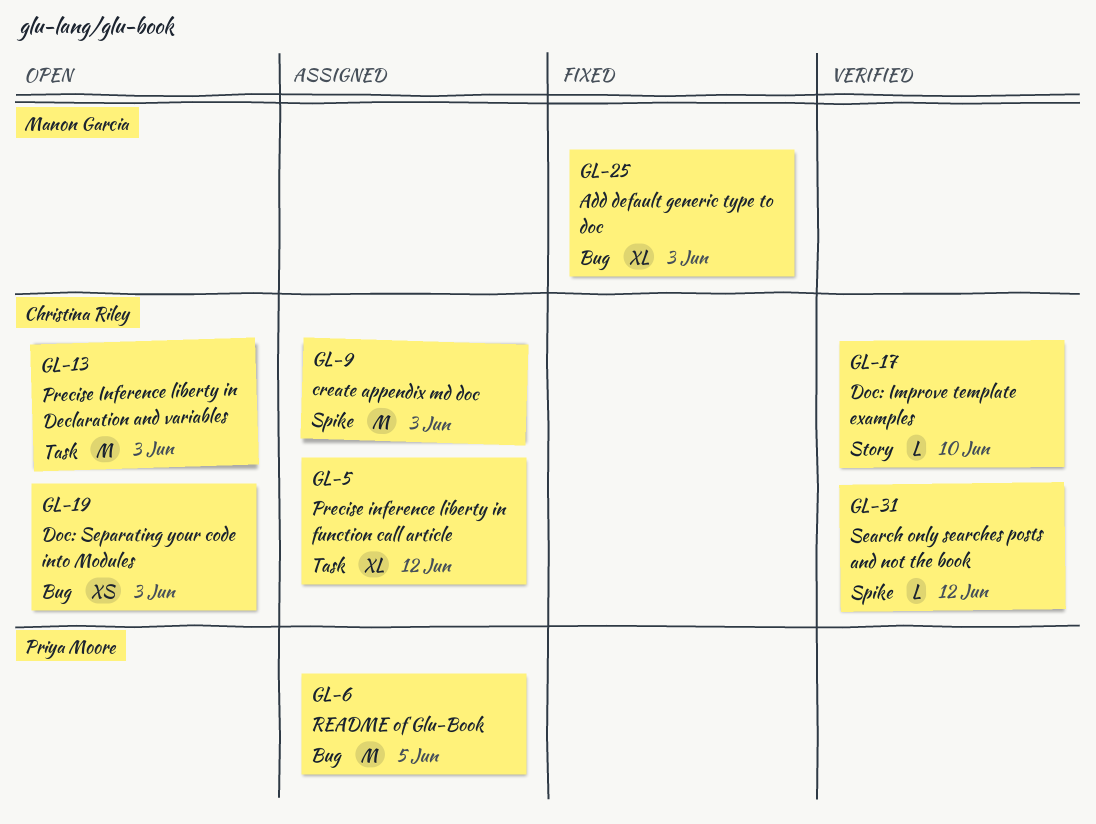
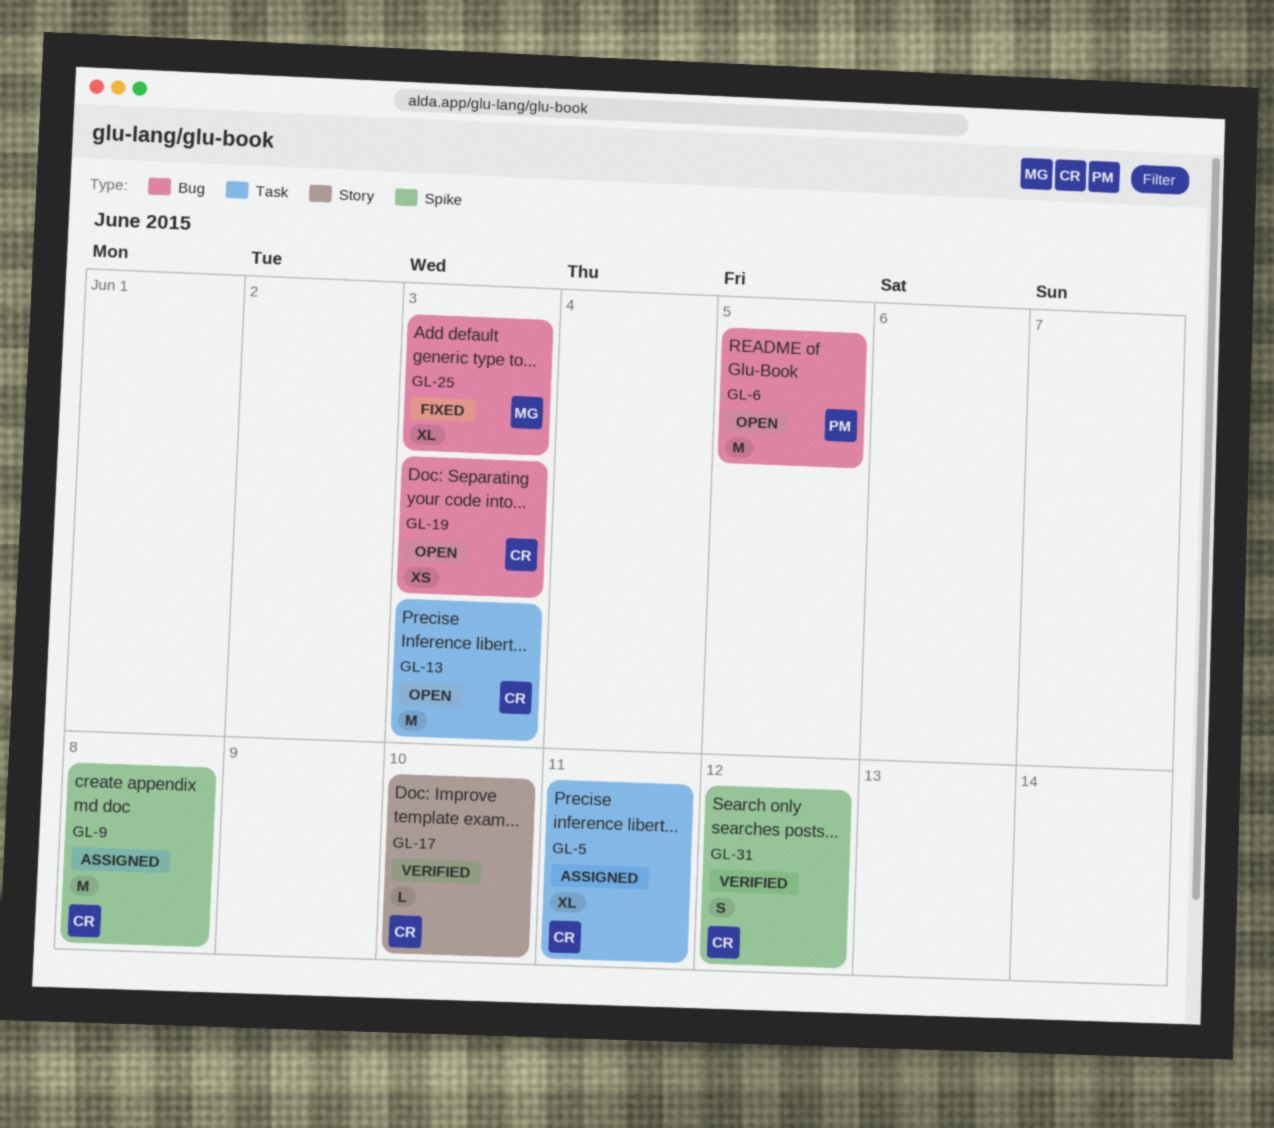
GL-5, due: Jun 12 -> Jun 11
GL-6, status: Assigned -> Open
GL-9, due: Jun 3 -> Jun 8
GL-31, estimate: L -> S

